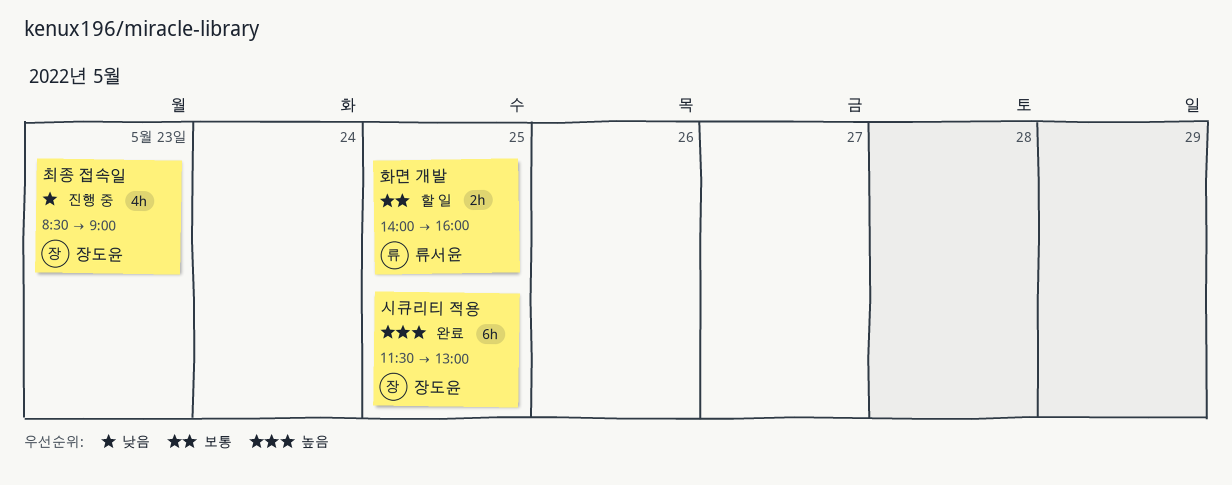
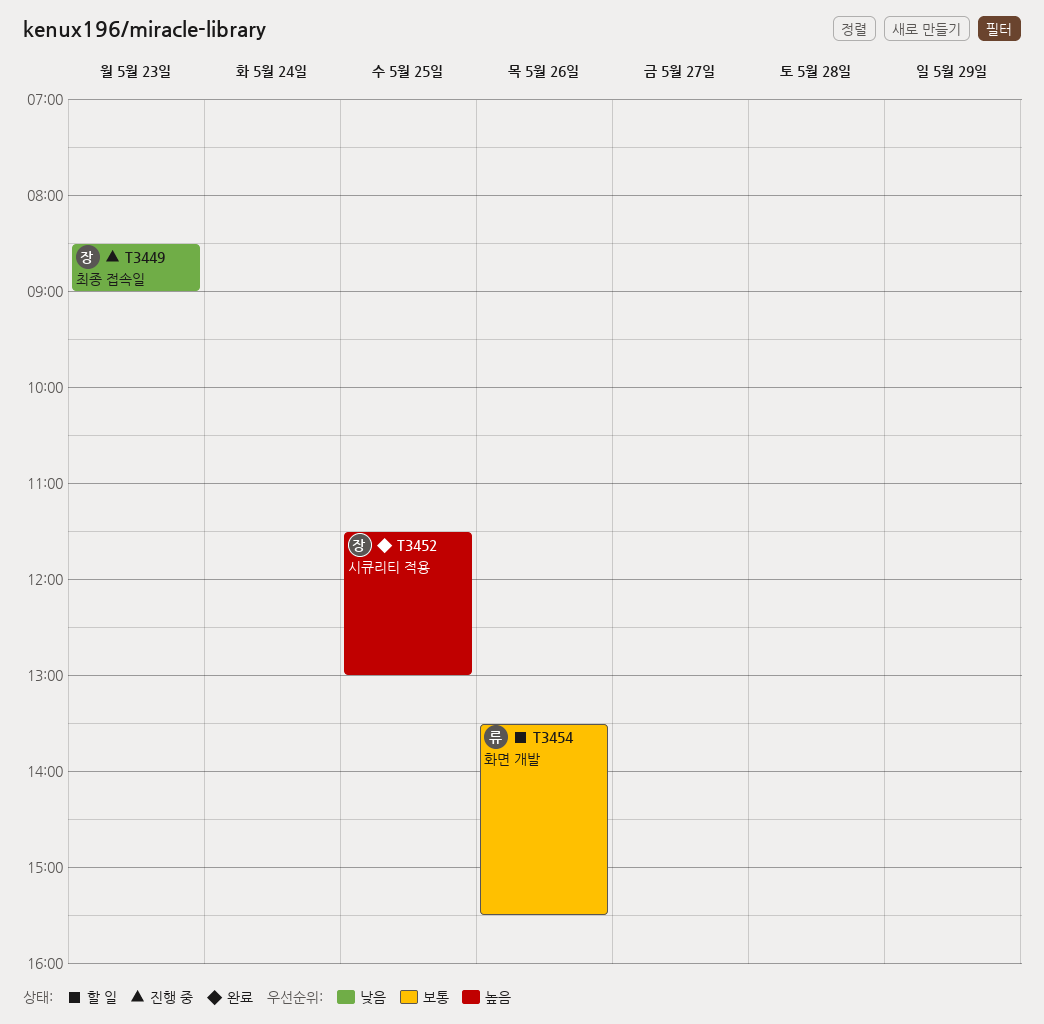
화면 개발, day: May 25 -> May 26
화면 개발, begins: 14:00 -> 13:30
화면 개발, ends: 16:00 -> 15:30

